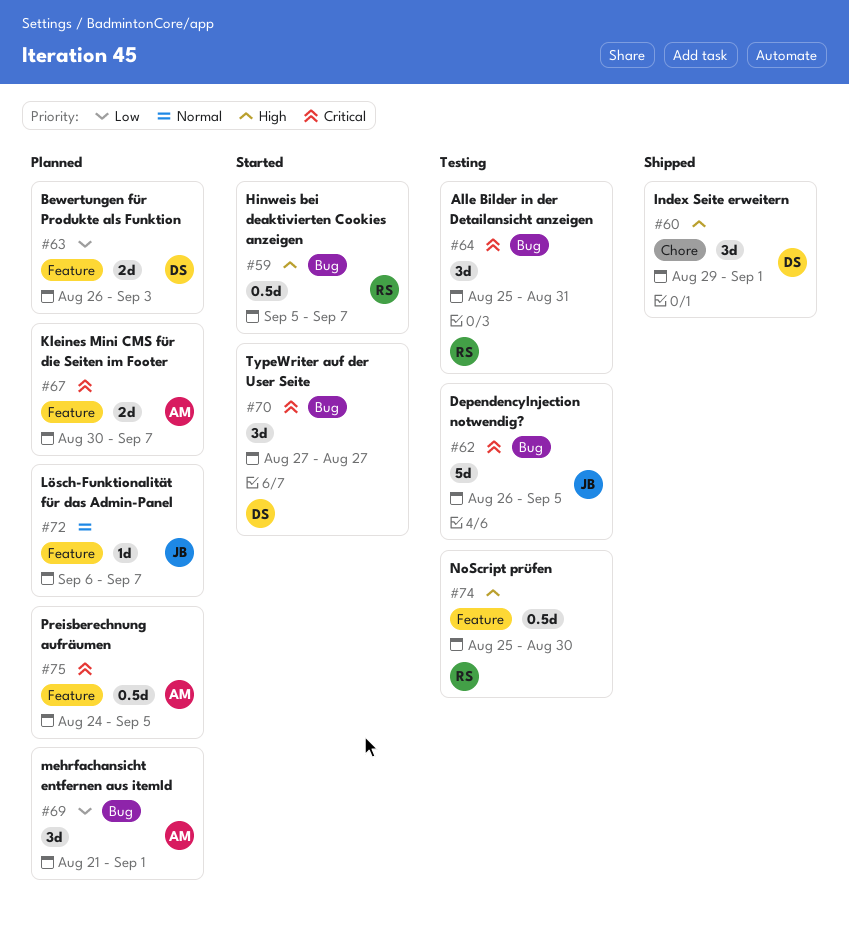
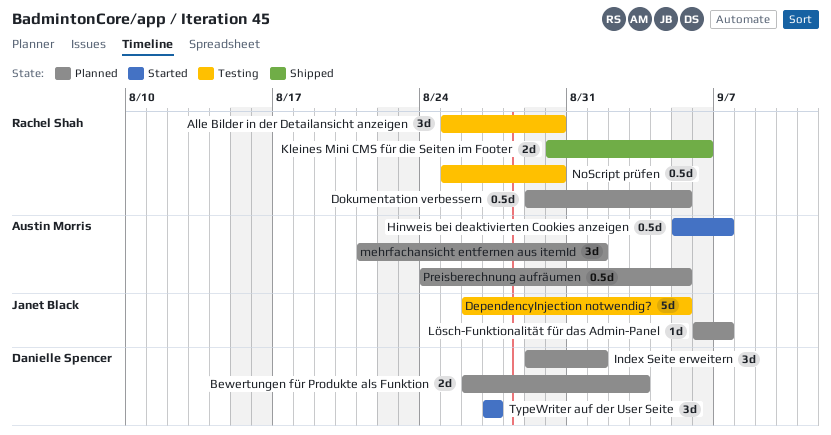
Alle Bilder in der Detailansicht anzeigen, due: Aug 31 -> Aug 30
Dokumentation verbessern: none -> present
Hinweis bei deaktivierten Cookies anzeigen, owner: Rachel Shah -> Austin Morris
Index Seite erweitern, status: Shipped -> Planned
Kleines Mini CMS für die Seiten im Footer, status: Planned -> Shipped
Kleines Mini CMS für die Seiten im Footer, owner: Austin Morris -> Rachel Shah
Kleines Mini CMS für die Seiten im Footer, due: Sep 7 -> Sep 6

